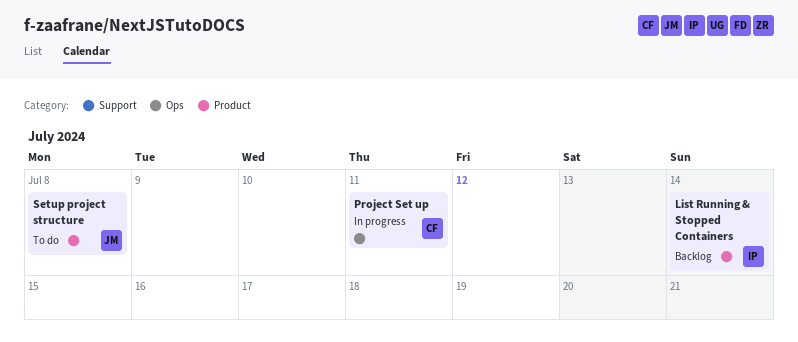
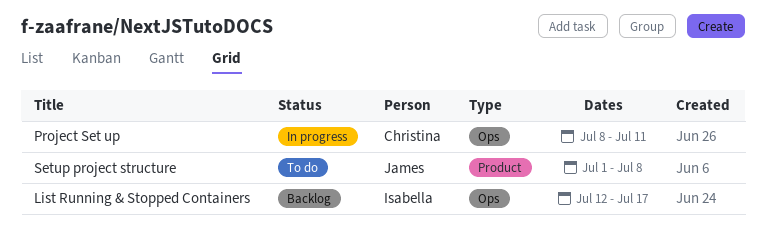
List Running & Stopped Containers, label: Product -> Ops
List Running & Stopped Containers, due: Jul 14 -> Jul 17

